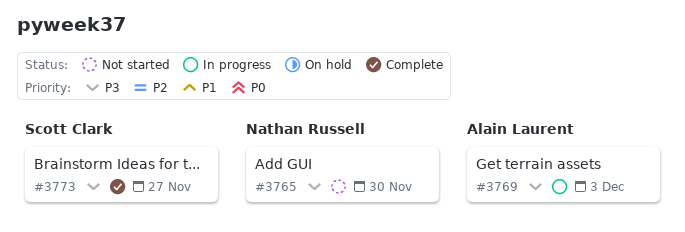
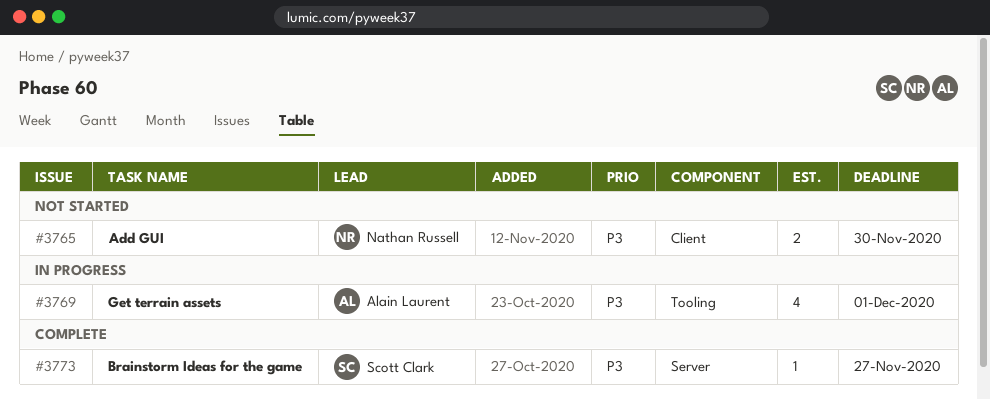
#3769, due: Dec 3 -> Dec 1

